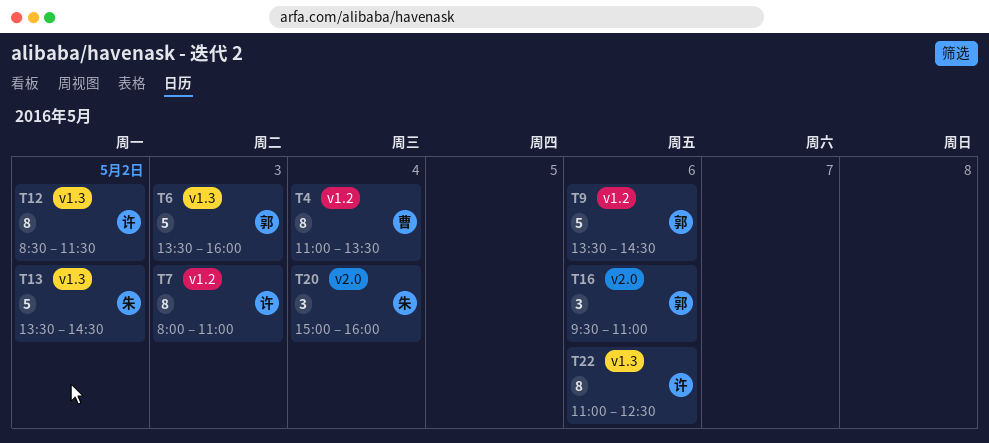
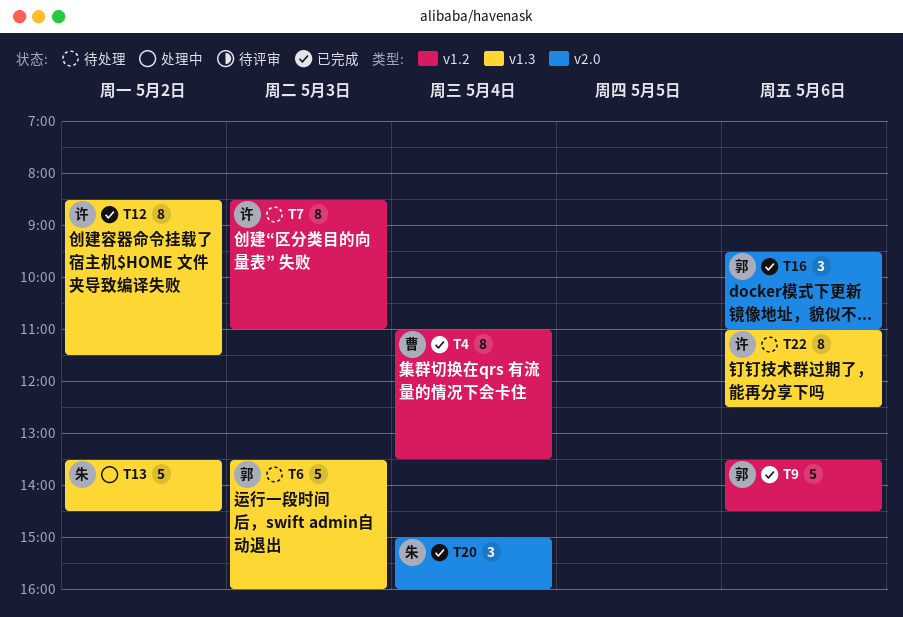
T7, begins: 08:00 -> 08:30

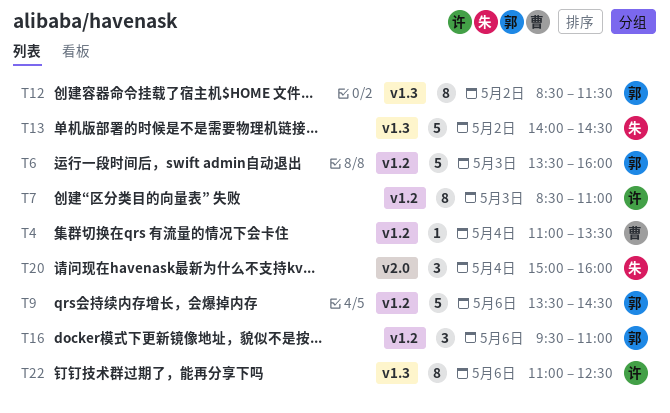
T4, estimate: 8 -> 1
T6, label: v1.3 -> v1.2
T12, owner: 许 -> 郭
T13, begins: 13:30 -> 14:00
T16, label: v2.0 -> v1.2

